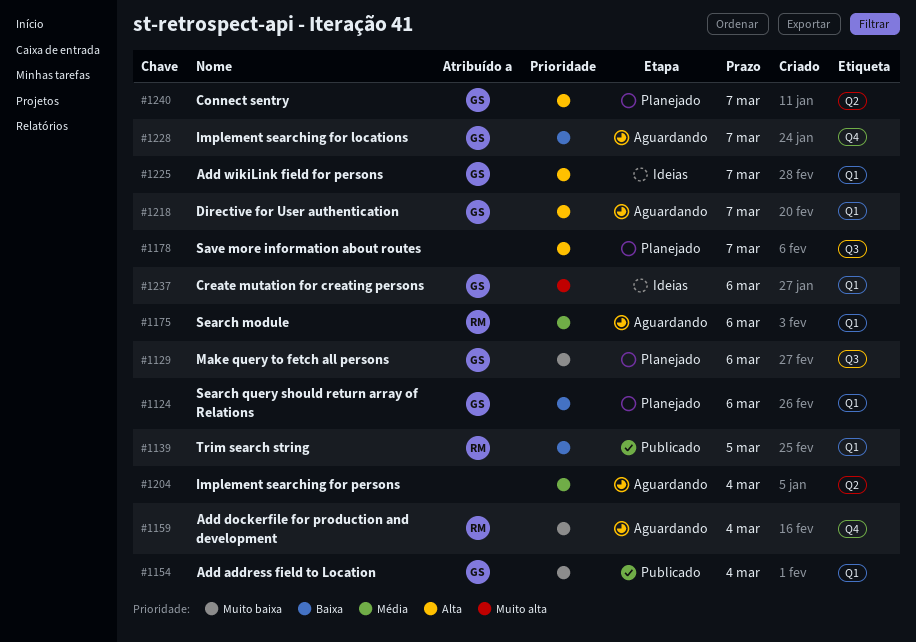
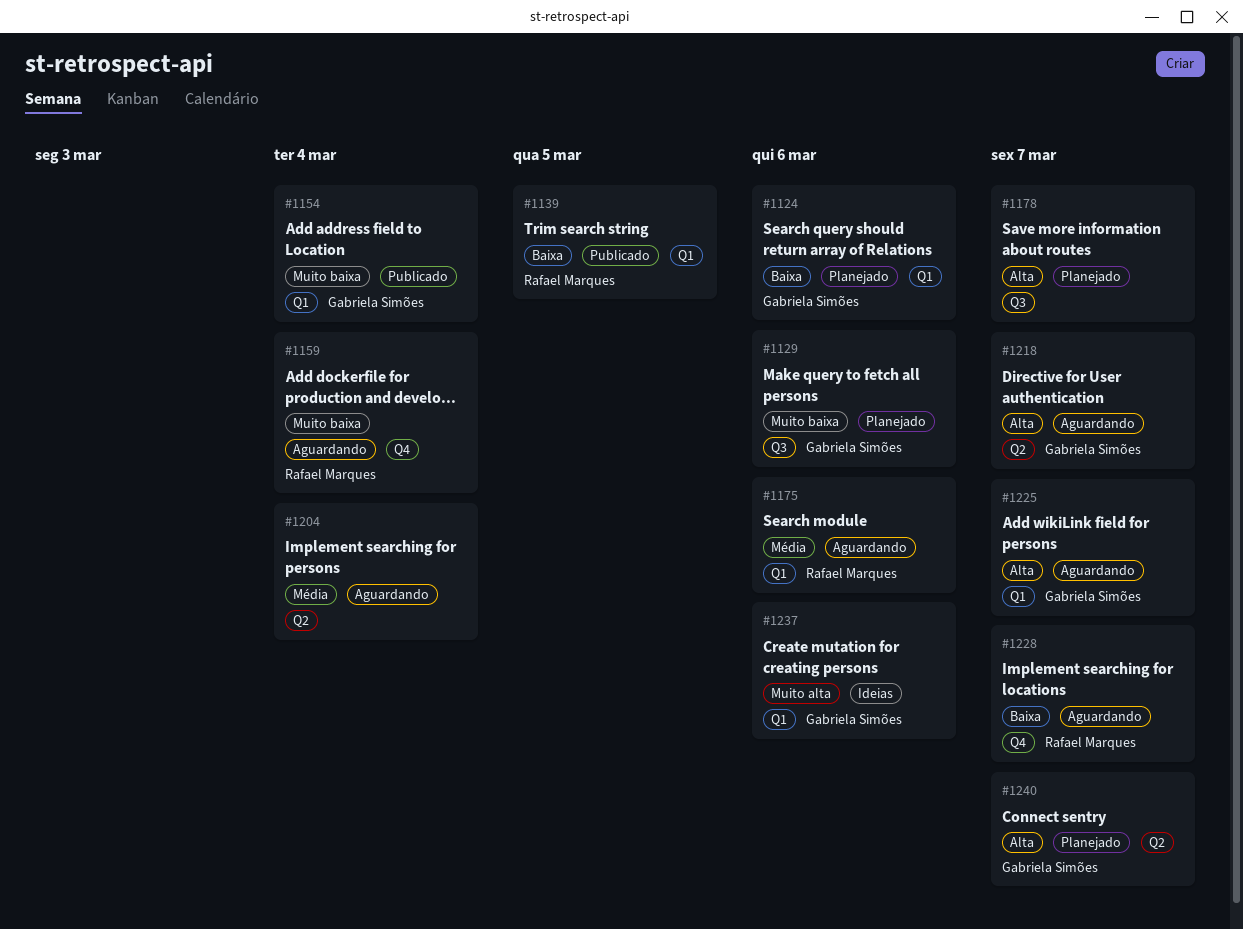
#1218, label: Q1 -> Q2
#1225, status: Ideias -> Aguardando
#1228, owner: Gabriela Simões -> Rafael Marques

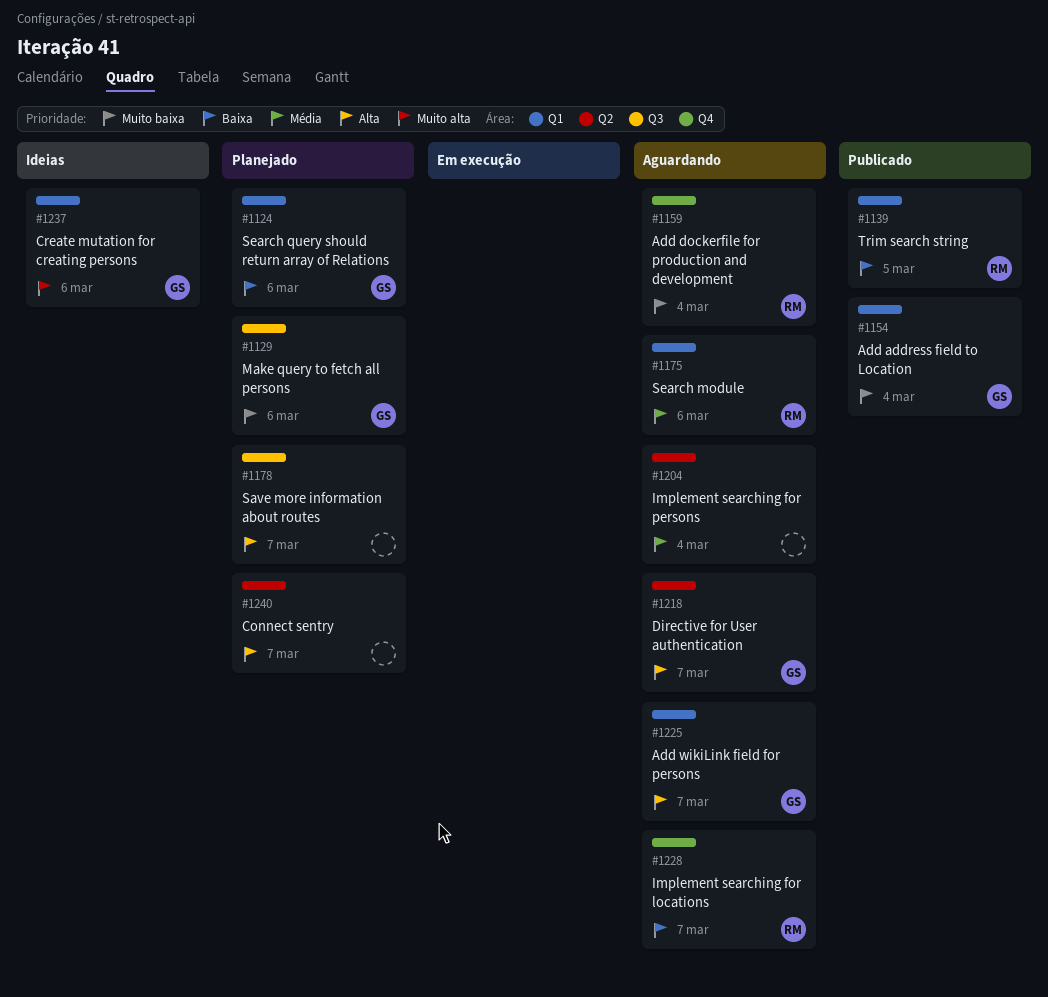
#1240, owner: Gabriela Simões -> none

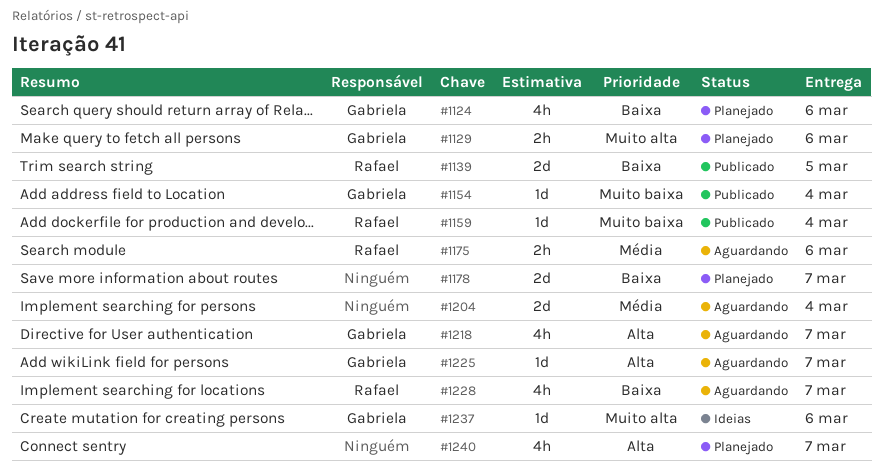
#1129, priority: Muito baixa -> Muito alta
#1159, status: Aguardando -> Publicado
#1178, priority: Alta -> Baixa

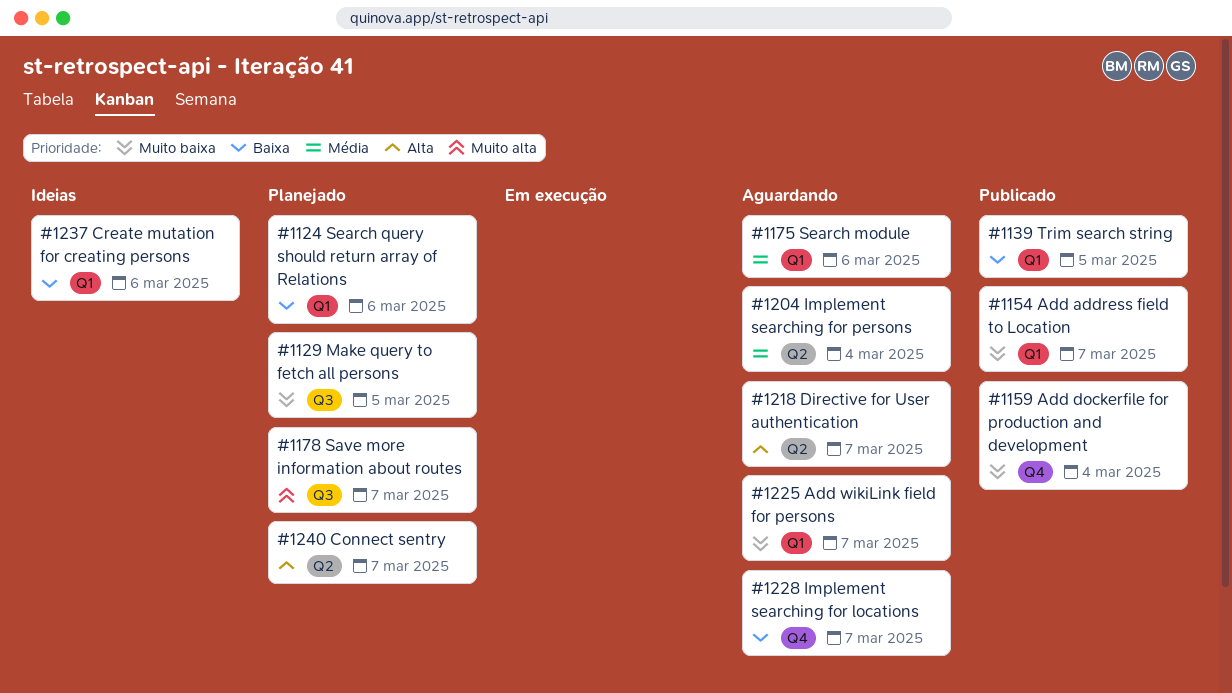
#1129, priority: Muito alta -> Muito baixa
#1129, due: Mar 6 -> Mar 5
#1154, due: Mar 4 -> Mar 7
#1178, priority: Baixa -> Muito alta
#1225, priority: Alta -> Muito baixa
#1237, priority: Muito alta -> Baixa

